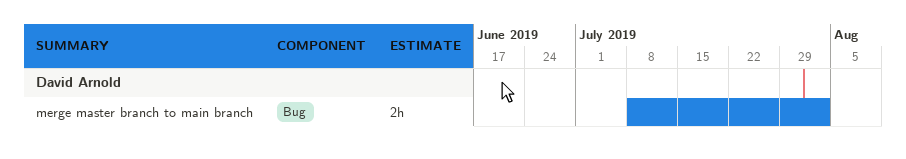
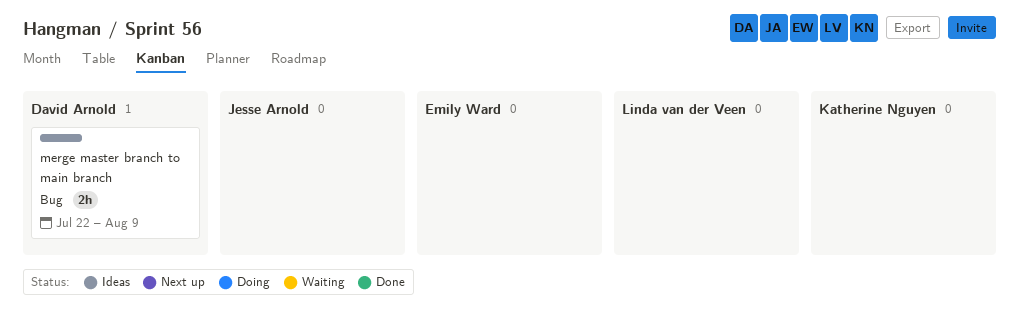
merge master branch to main branch, start: Jul 8 -> Jul 22
merge master branch to main branch, due: Aug 2 -> Aug 9

